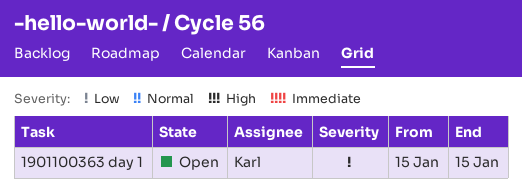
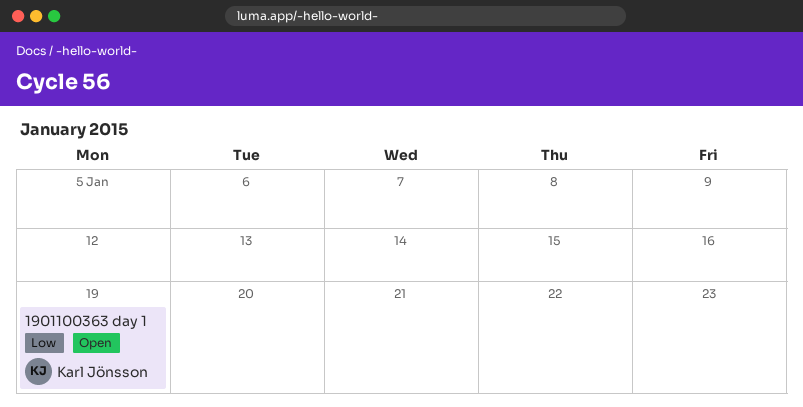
1901100363 day 1, due: Jan 15 -> Jan 19

